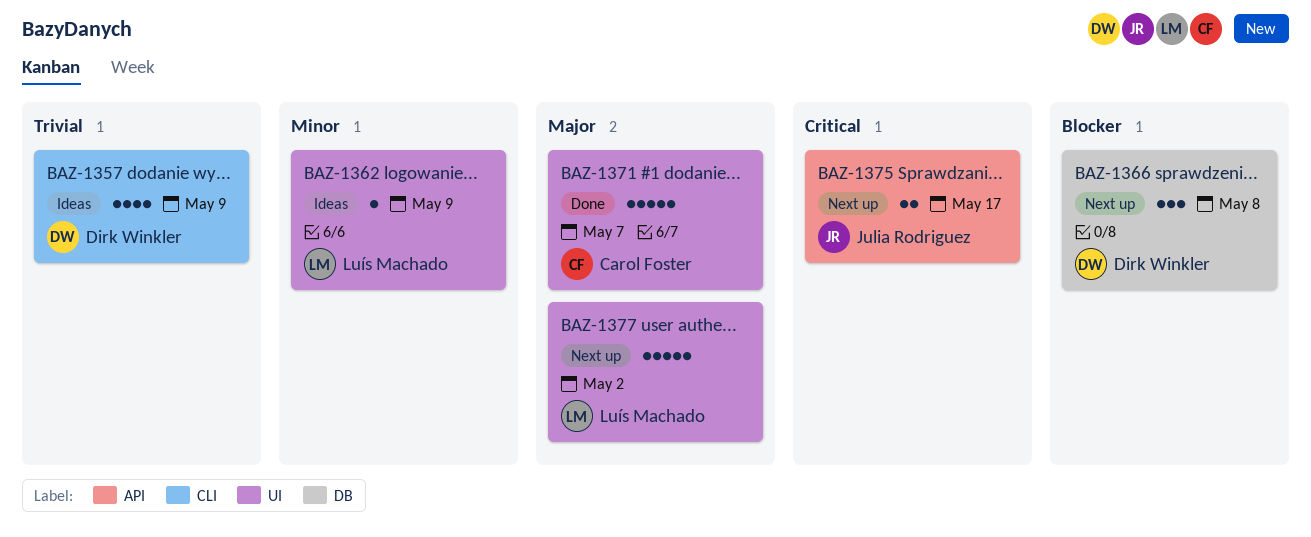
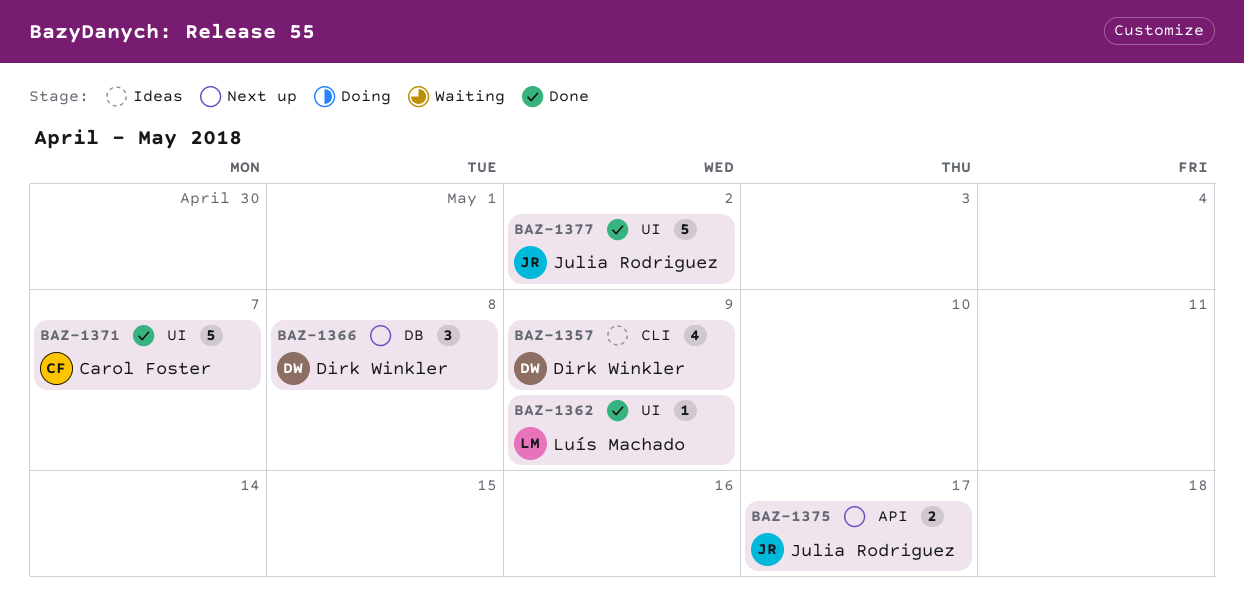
BAZ-1362, status: Ideas -> Done
BAZ-1377, status: Next up -> Done
BAZ-1377, owner: Luís Machado -> Julia Rodriguez

